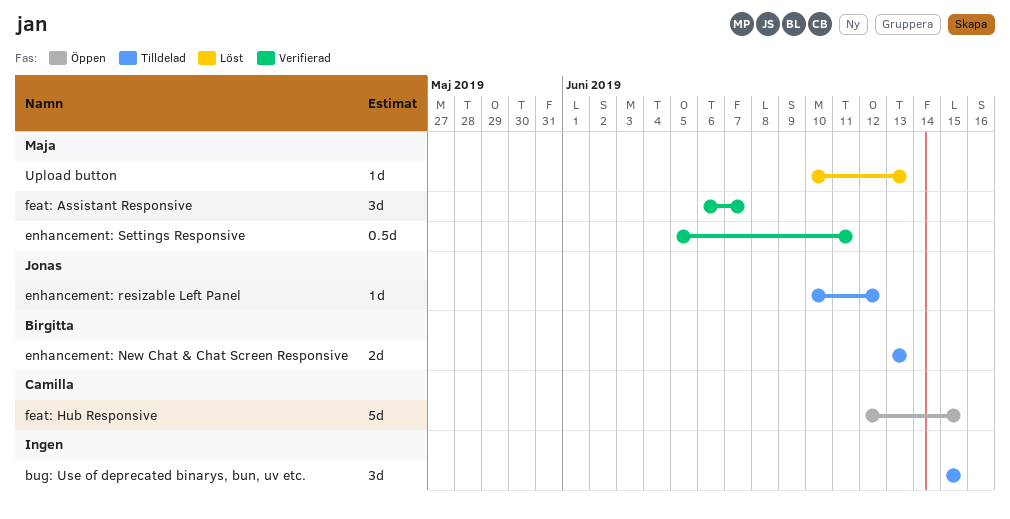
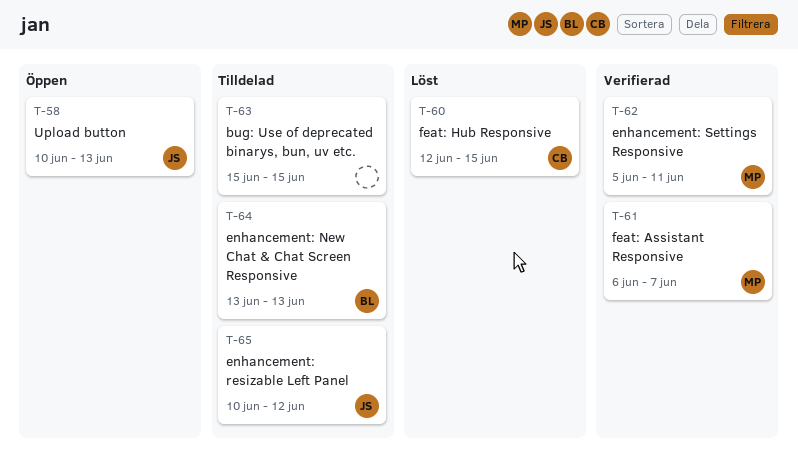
feat: Hub Responsive, status: Öppen -> Löst
Upload button, status: Löst -> Öppen
Upload button, owner: Maja -> Jonas

